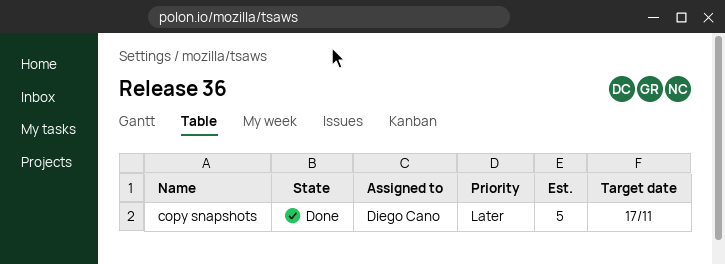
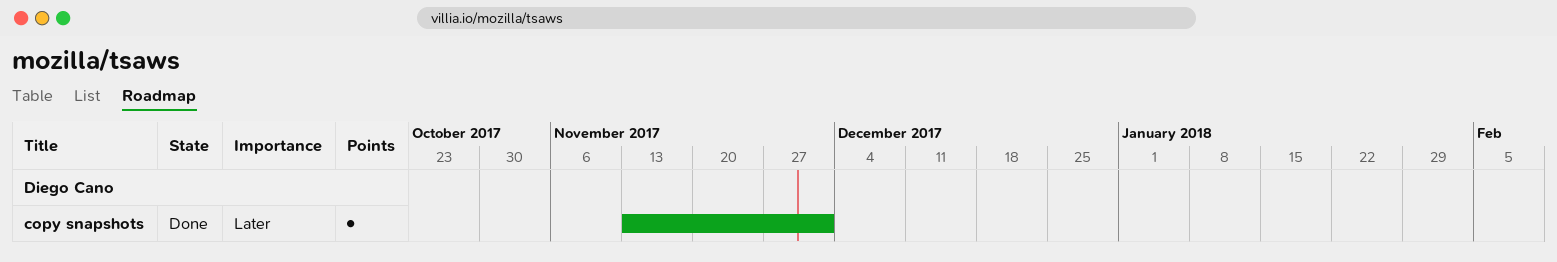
copy snapshots, estimate: 5 -> 1
copy snapshots, due: Nov 17 -> Dec 1

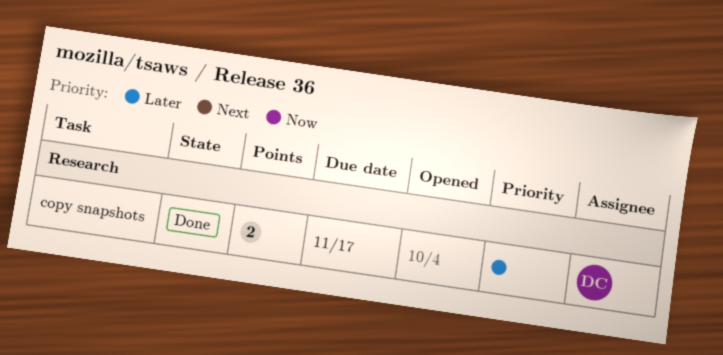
copy snapshots, estimate: 1 -> 2
copy snapshots, due: Dec 1 -> Nov 17

